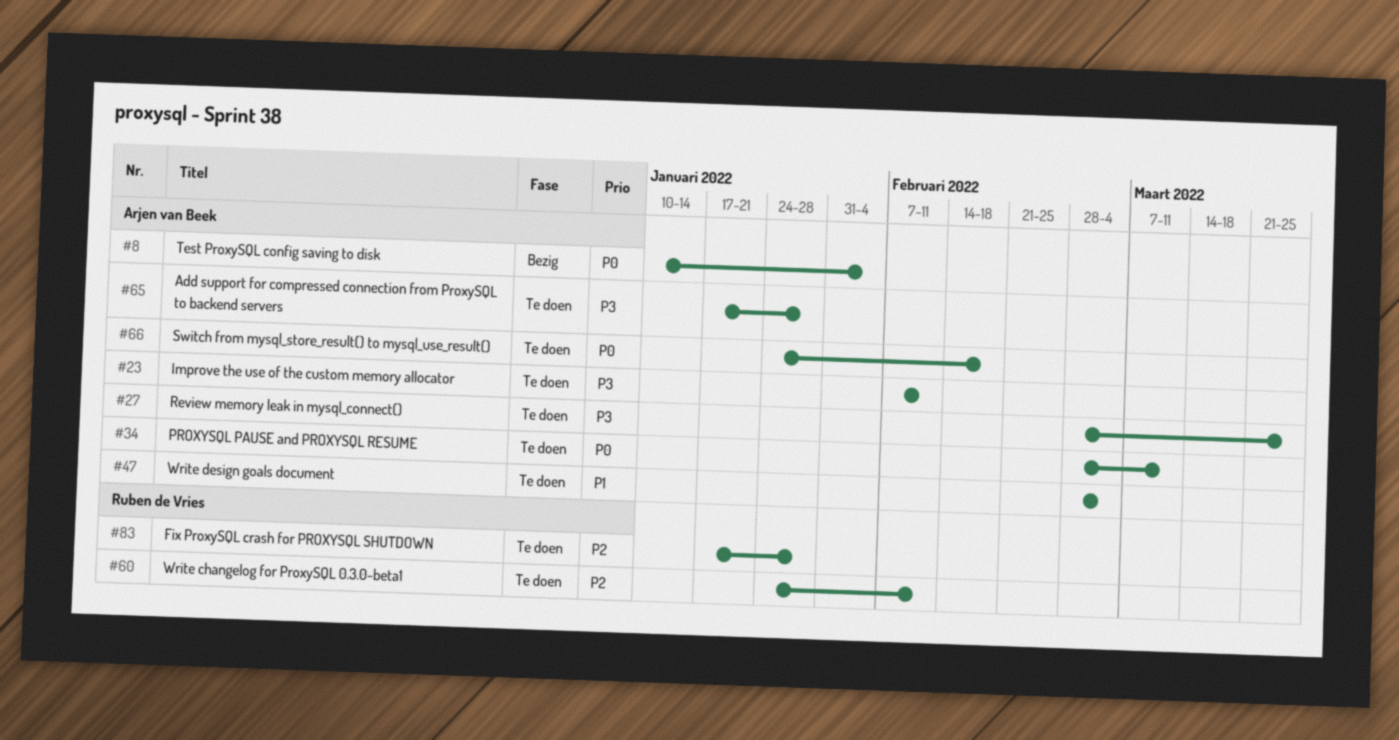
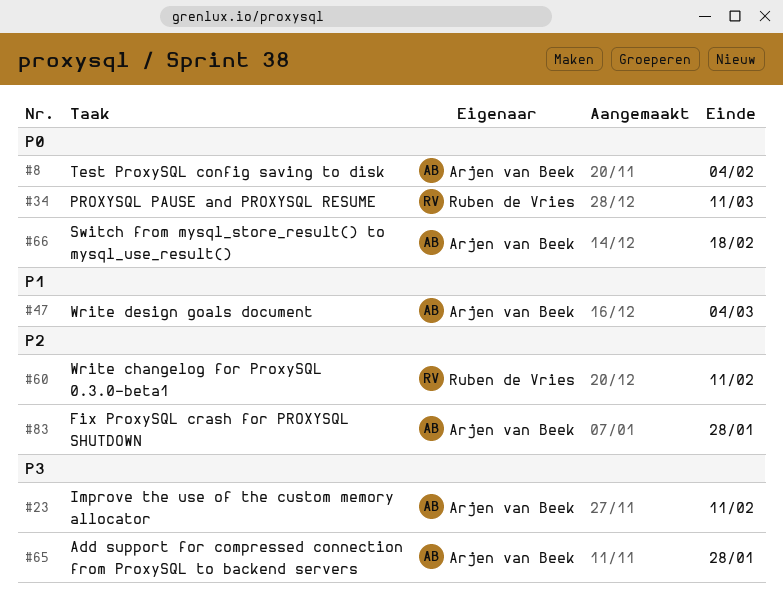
#27: present -> none
#34, owner: Arjen van Beek -> Ruben de Vries
#83, owner: Ruben de Vries -> Arjen van Beek

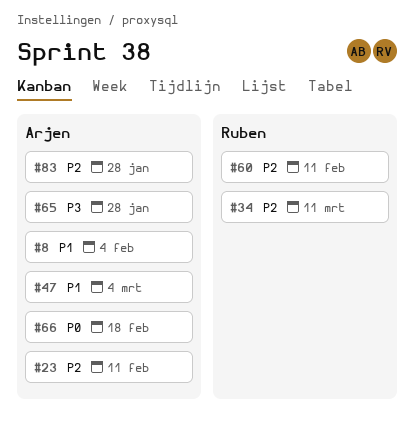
#8, priority: P0 -> P1
#23, priority: P3 -> P2
#34, priority: P0 -> P2

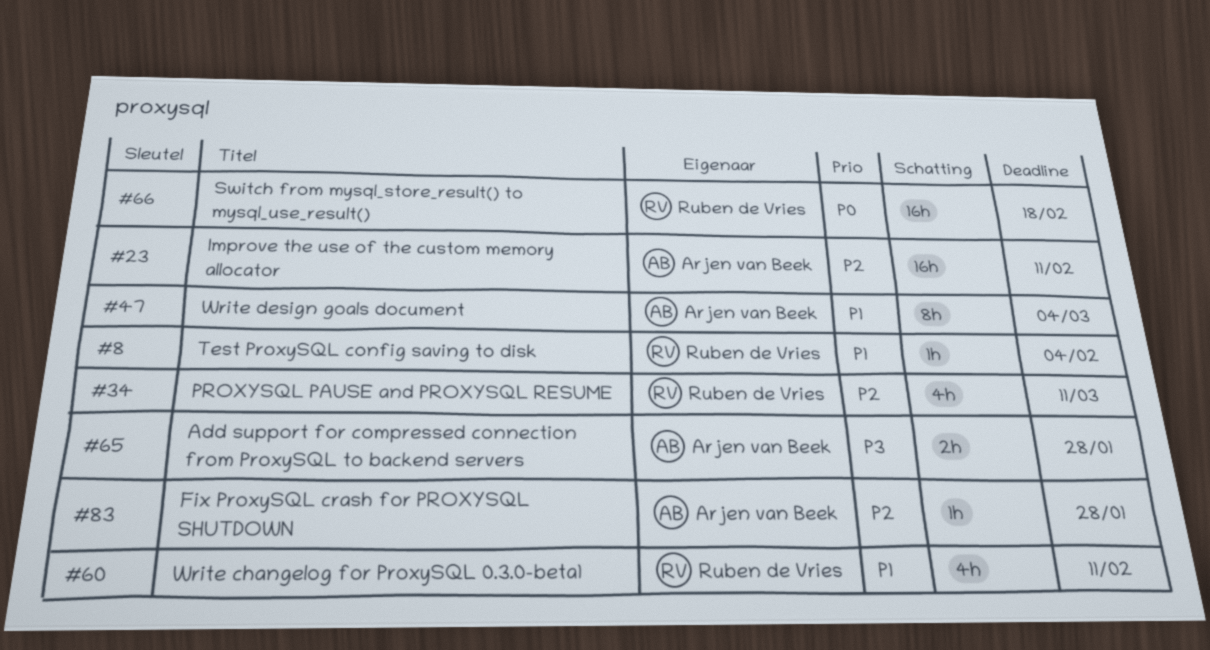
#8, owner: Arjen van Beek -> Ruben de Vries
#60, priority: P2 -> P1
#66, owner: Arjen van Beek -> Ruben de Vries

